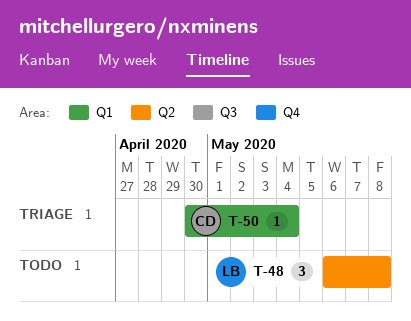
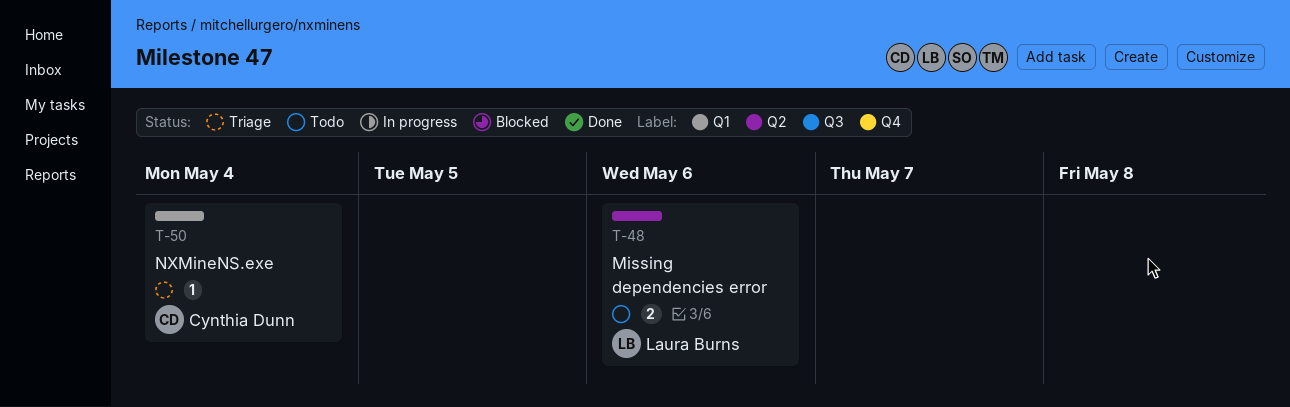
T-48, estimate: 3 -> 2
T-48, due: May 8 -> May 6

